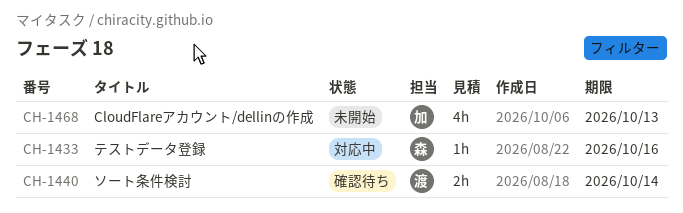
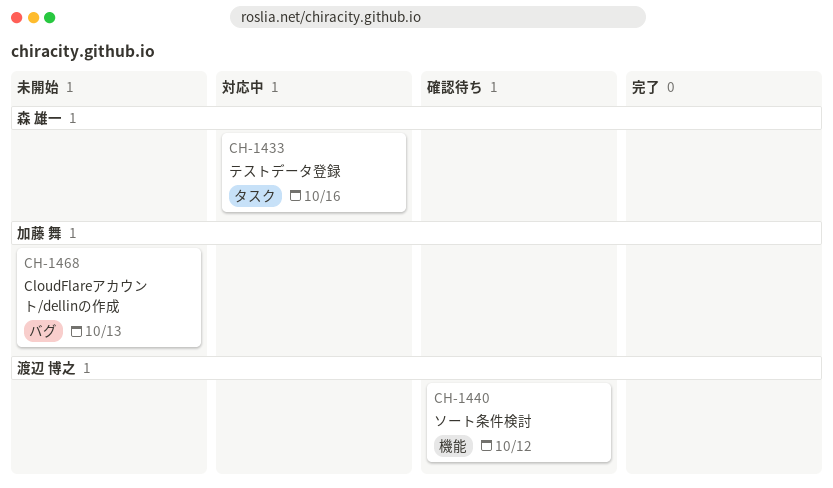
CH-1440, due: Oct 14 -> Oct 12

